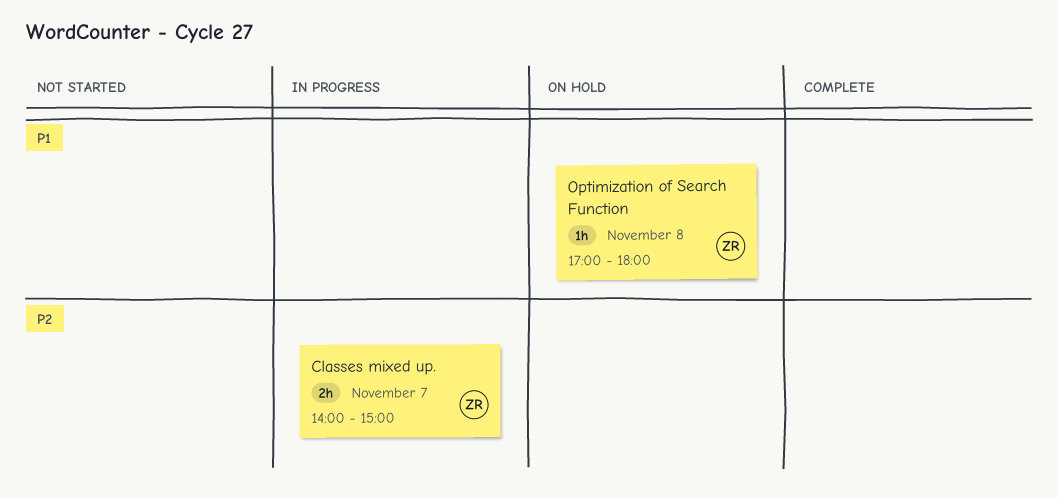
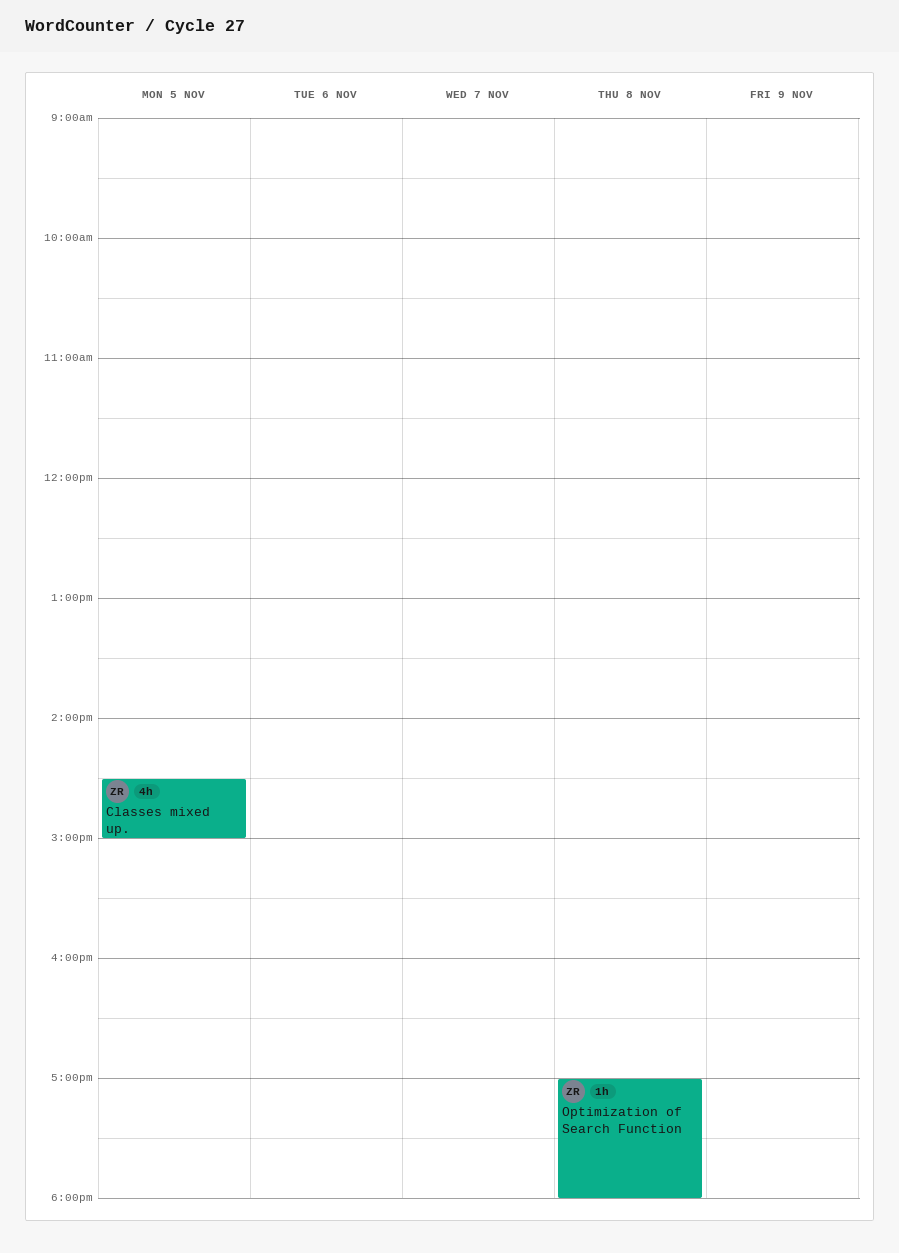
Classes mixed up., estimate: 2h -> 4h
Classes mixed up., day: Nov 7 -> Nov 5
Classes mixed up., begins: 14:00 -> 14:30

